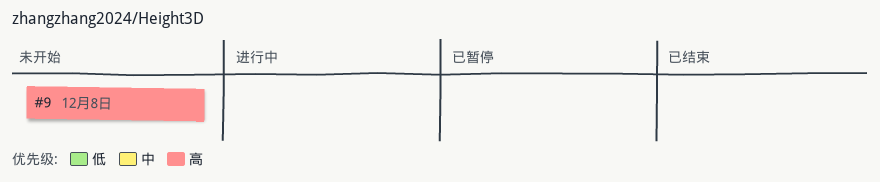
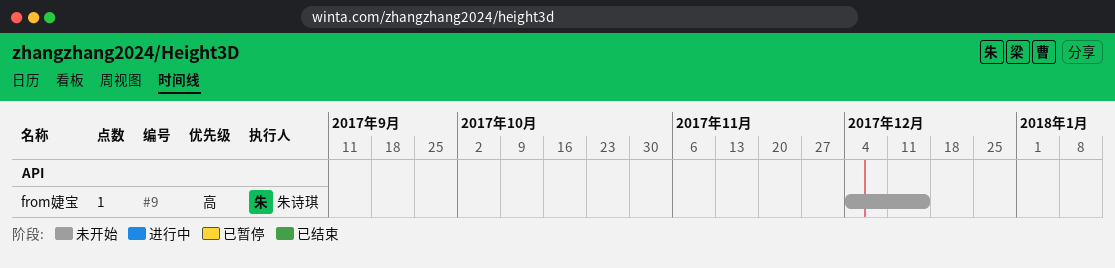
#9, due: Dec 8 -> Dec 15

